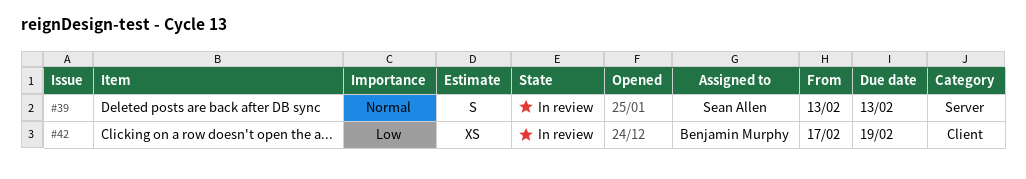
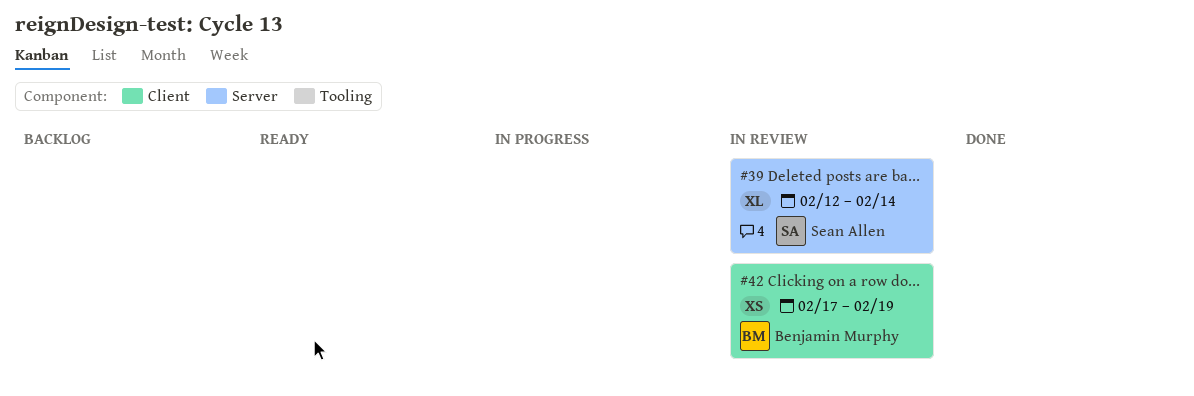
#39, estimate: S -> XL
#39, start: Feb 13 -> Feb 12
#39, due: Feb 13 -> Feb 14

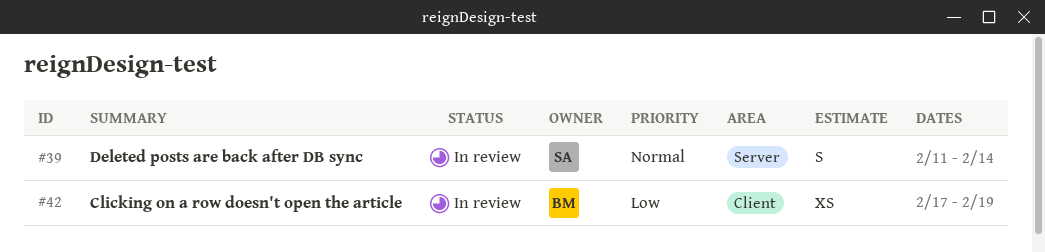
#39, estimate: XL -> S
#39, start: Feb 12 -> Feb 11

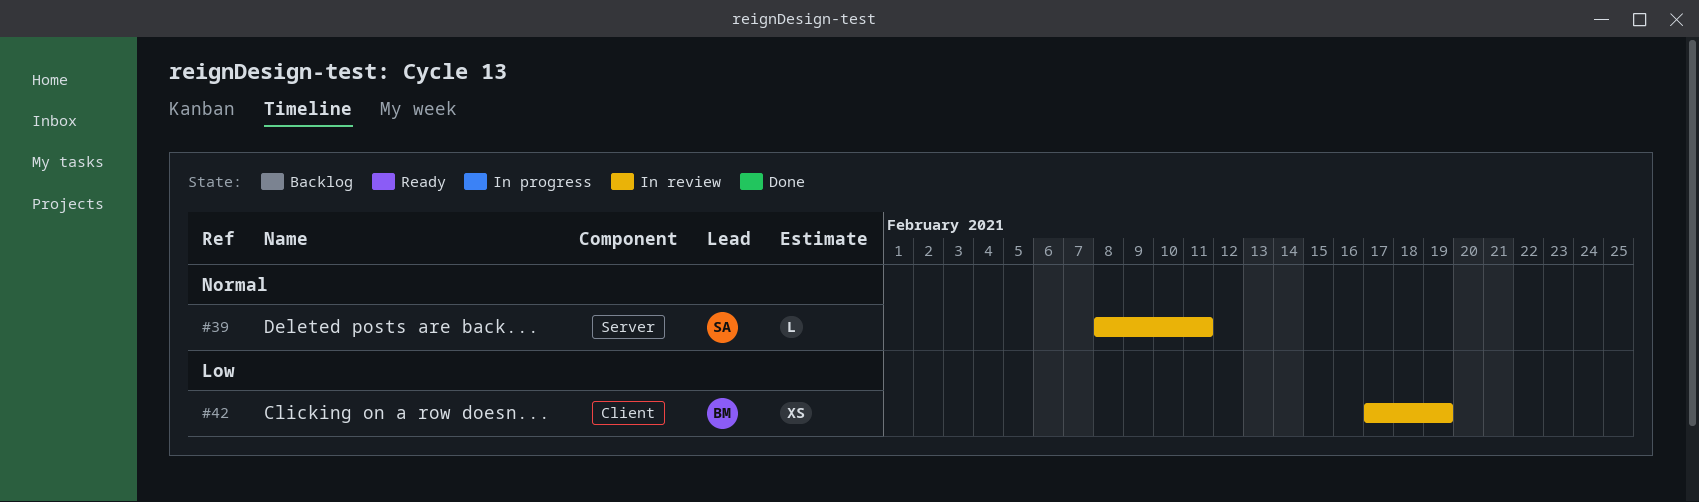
#39, estimate: S -> L
#39, start: Feb 11 -> Feb 8
#39, due: Feb 14 -> Feb 11

